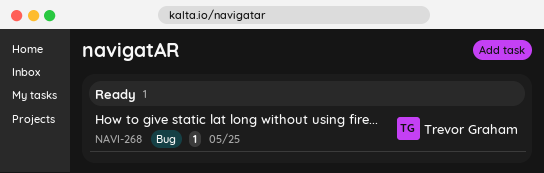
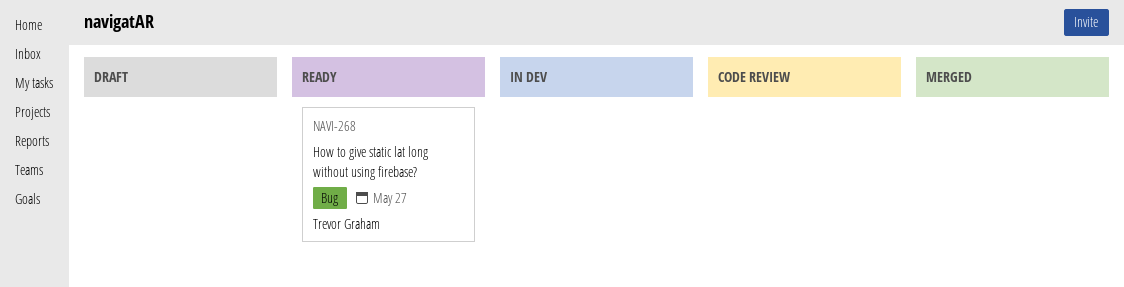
NAVI-268, due: May 25 -> May 27

